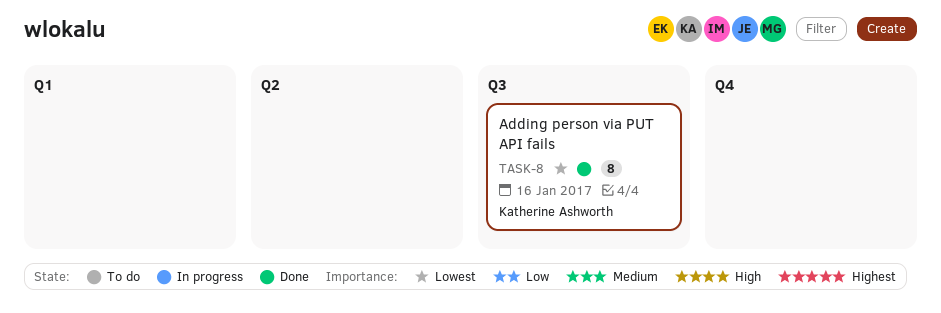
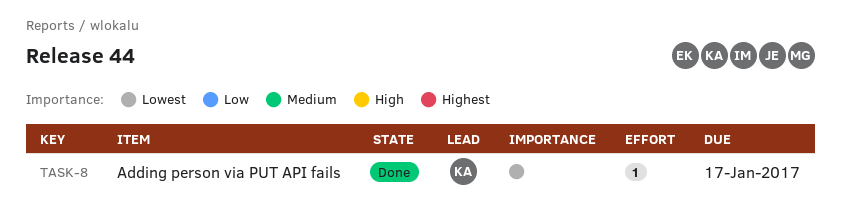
TASK-8, estimate: 8 -> 1
TASK-8, due: Jan 16 -> Jan 17

